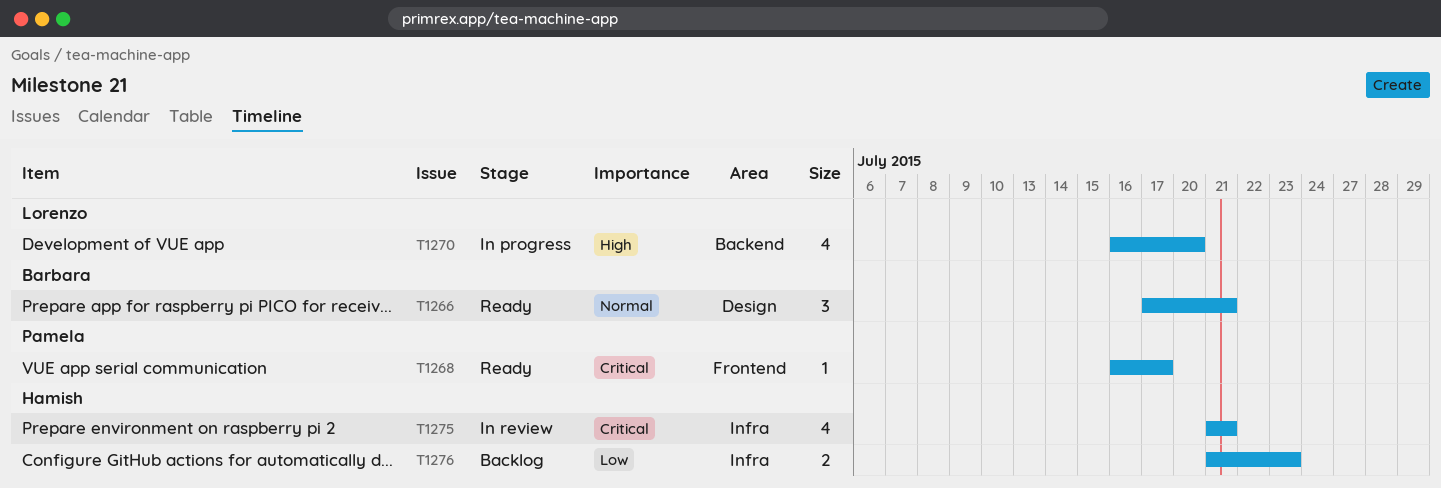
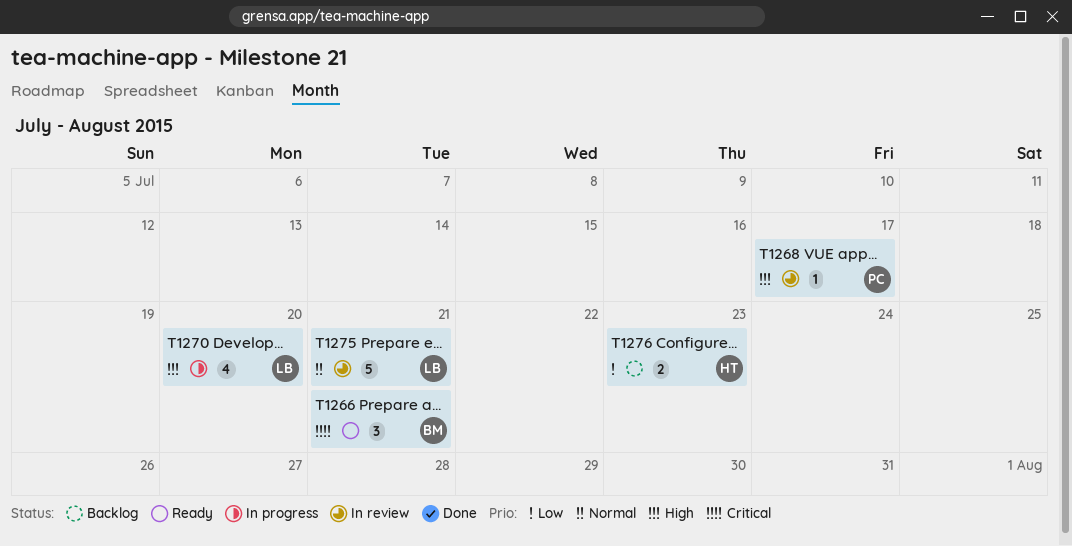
T1266, priority: Normal -> Critical
T1268, status: Ready -> In review
T1268, priority: Critical -> High
T1275, owner: Hamish -> Lorenzo
T1275, priority: Critical -> Normal
T1275, estimate: 4 -> 5

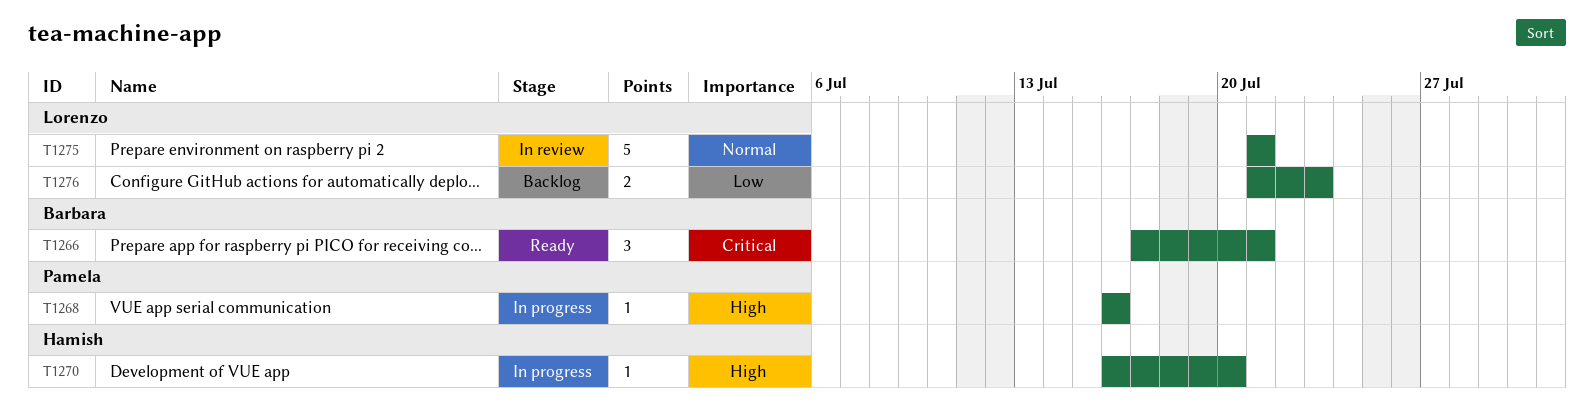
T1268, status: In review -> In progress
T1268, due: Jul 17 -> Jul 16
T1270, owner: Lorenzo -> Hamish
T1270, estimate: 4 -> 1
T1276, owner: Hamish -> Lorenzo

